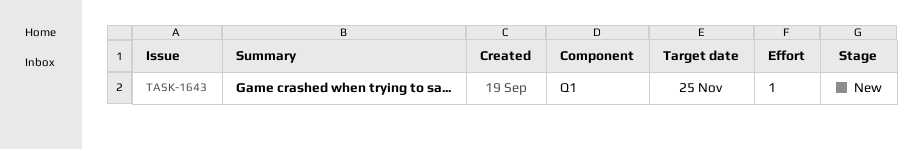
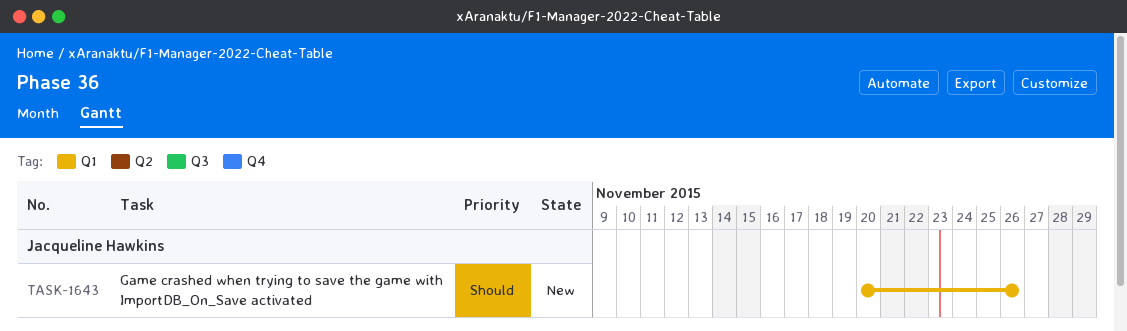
TASK-1643, due: Nov 25 -> Nov 26

